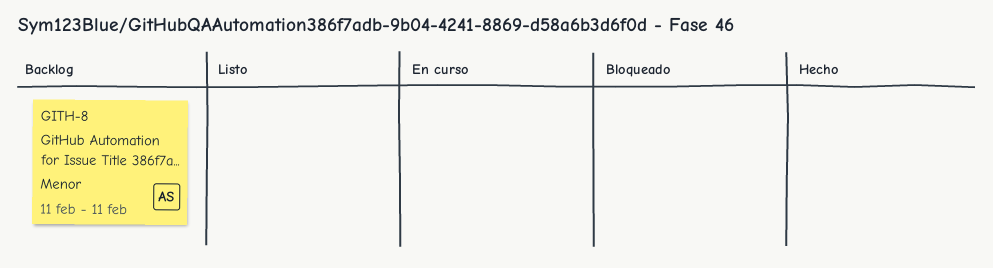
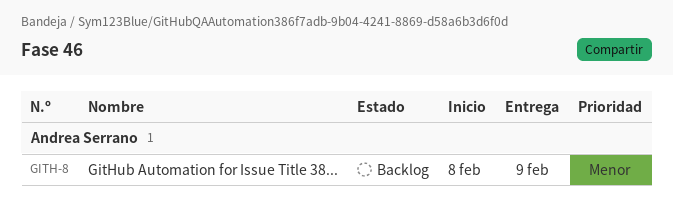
GITH-8, start: Feb 11 -> Feb 8
GITH-8, due: Feb 11 -> Feb 9

